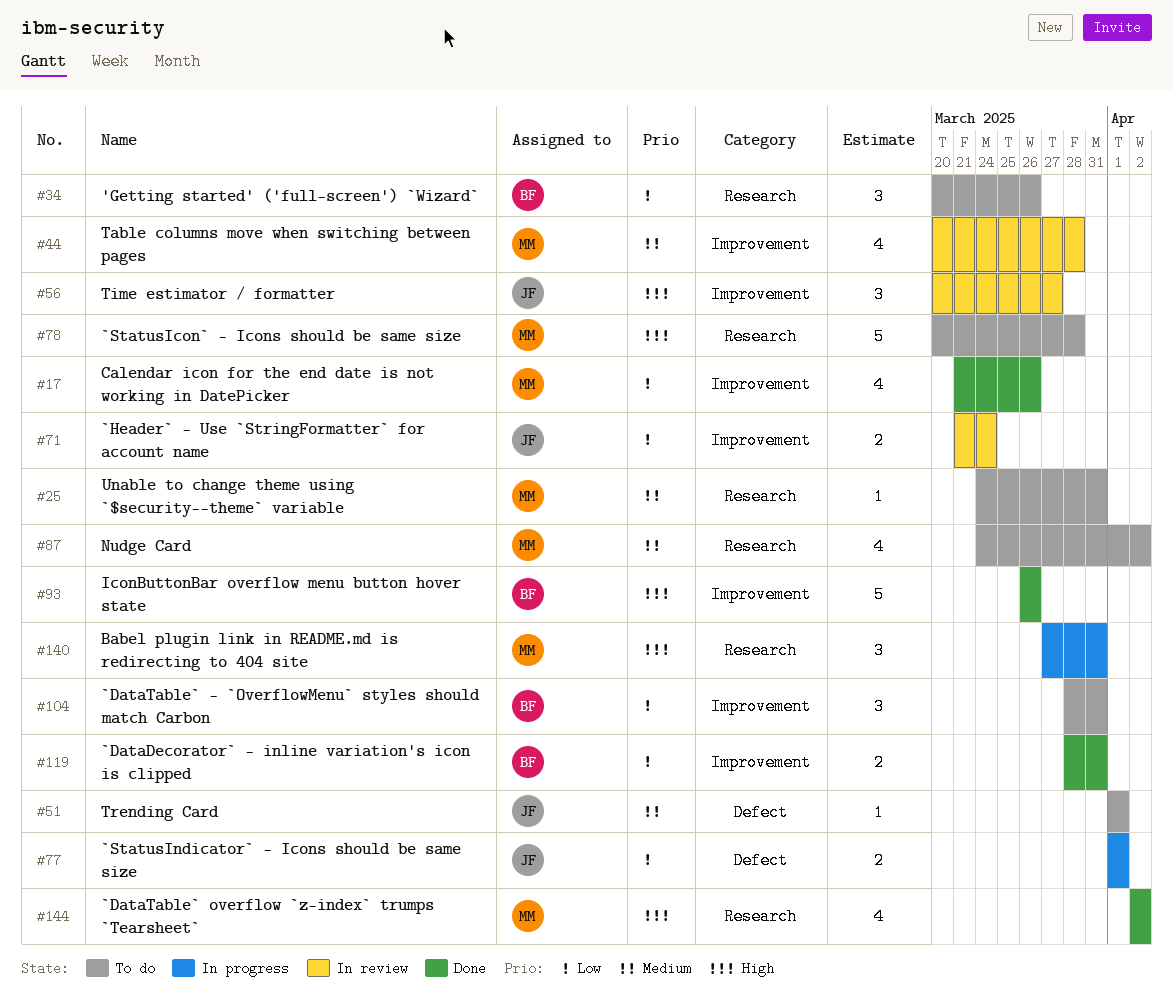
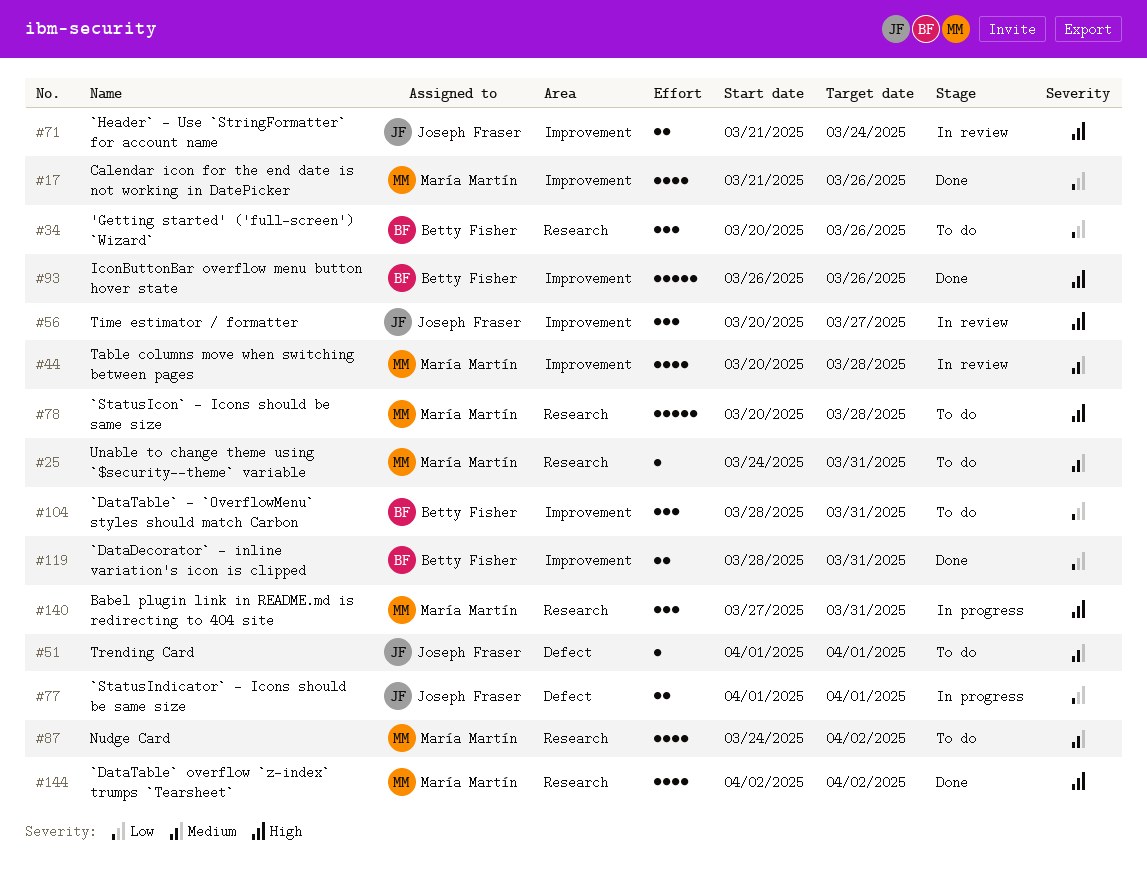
#71, priority: Low -> High

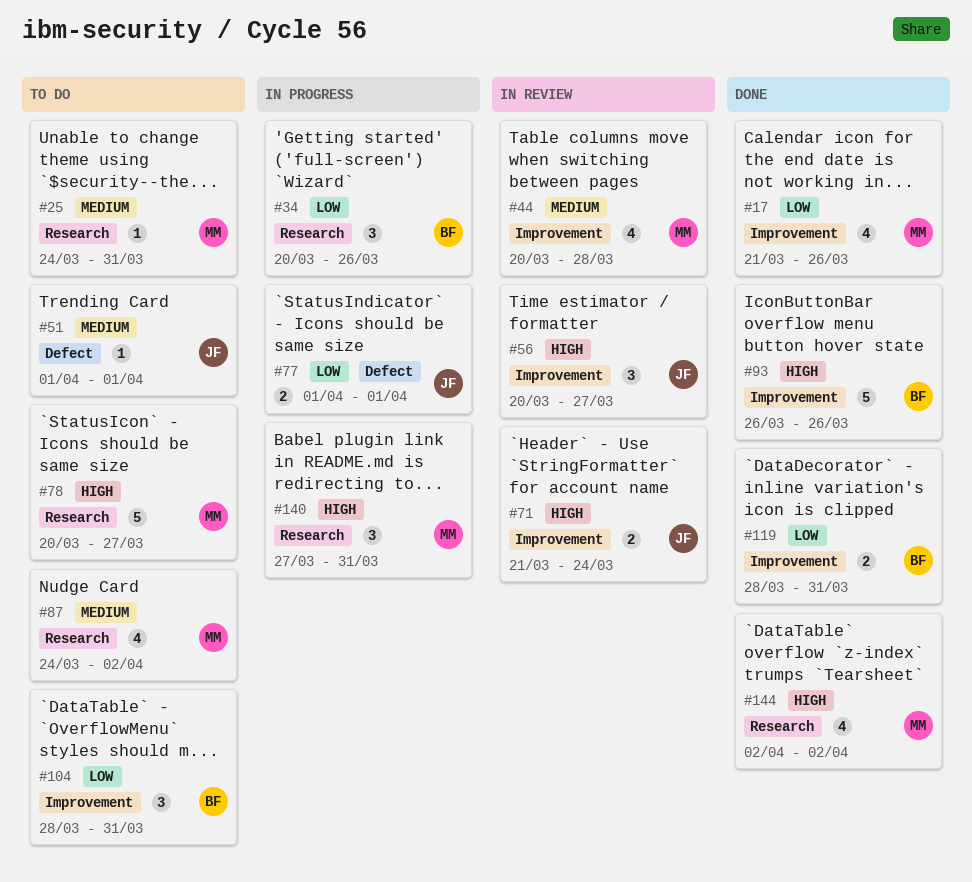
#34, status: To do -> In progress
#78, due: Mar 28 -> Mar 27

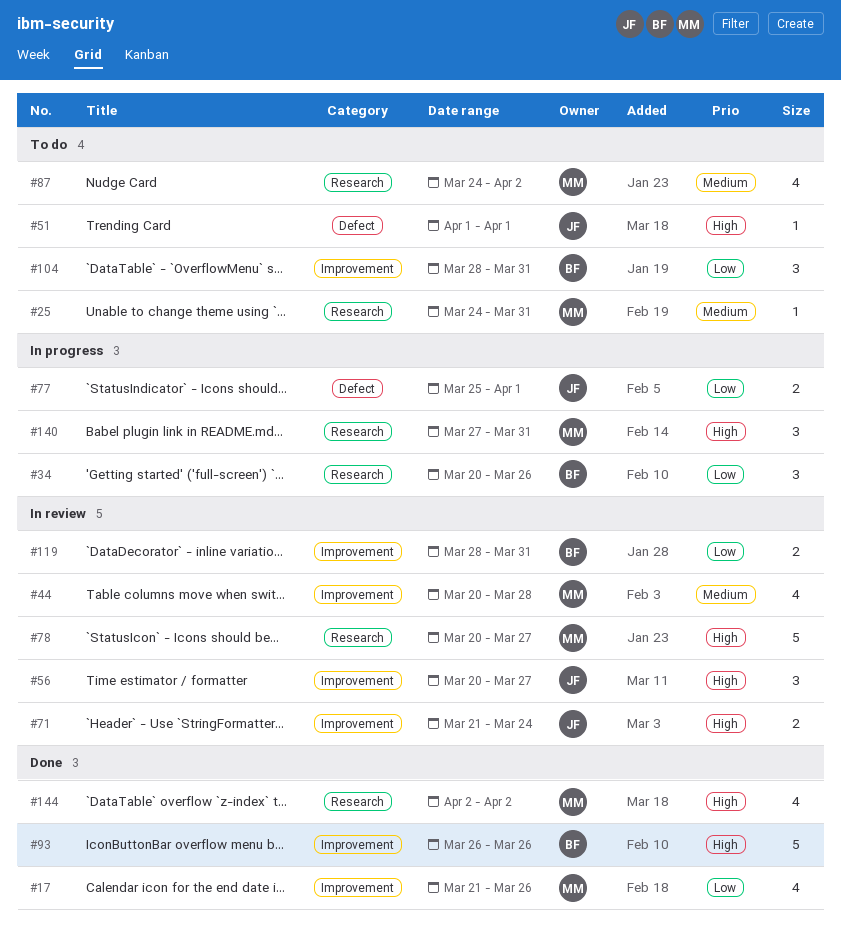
#51, priority: Medium -> High
#77, start: Apr 1 -> Mar 25
#78, status: To do -> In review
#119, status: Done -> In review

